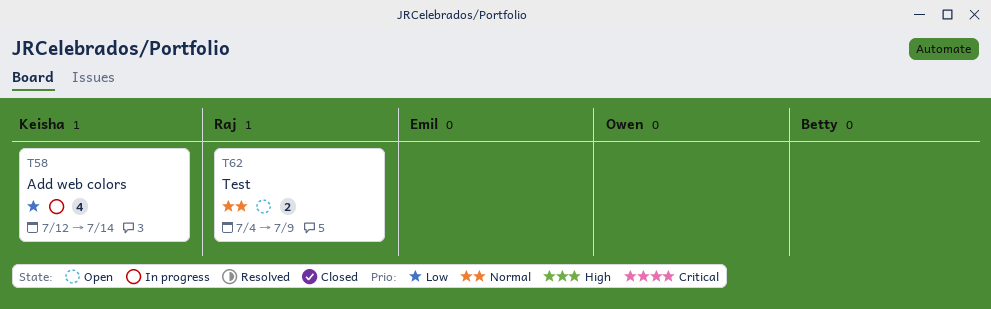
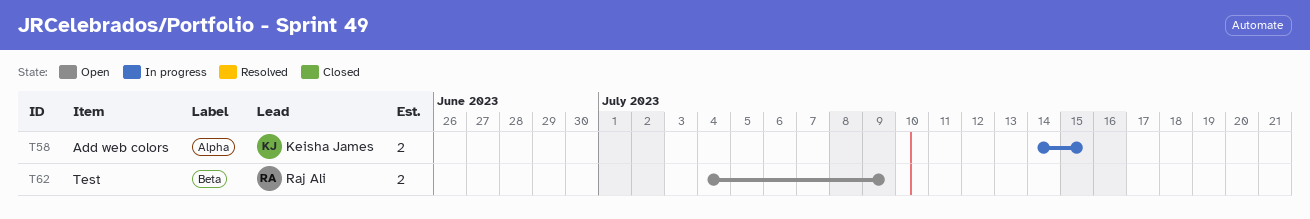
T58, estimate: 4 -> 2
T58, start: Jul 12 -> Jul 14
T58, due: Jul 14 -> Jul 15

